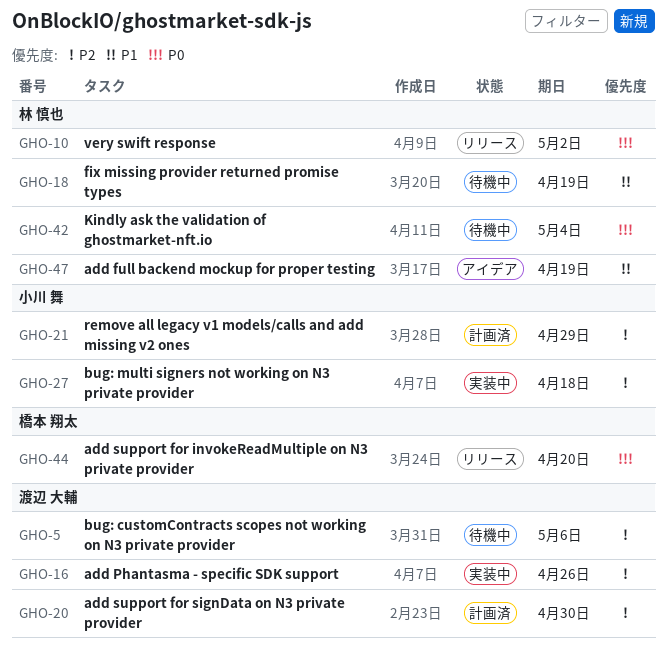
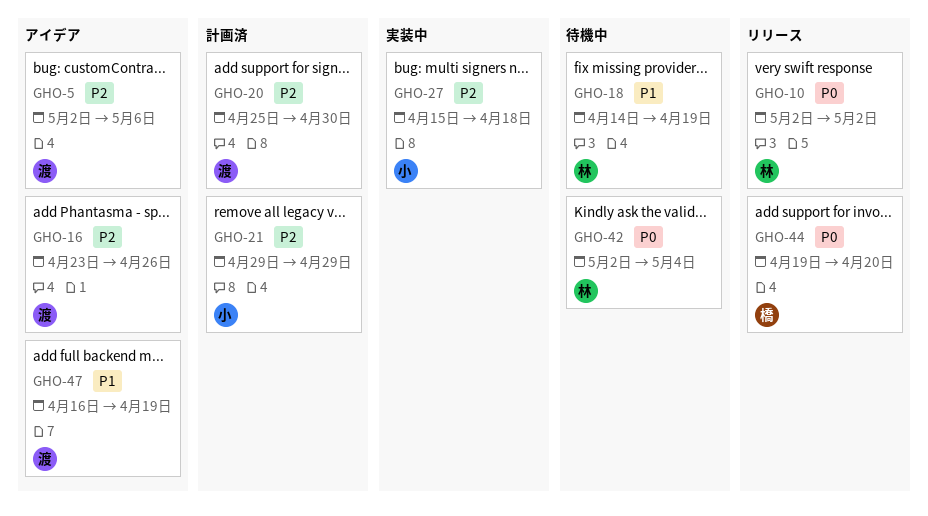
GHO-5, status: 待機中 -> アイデア
GHO-16, status: 実装中 -> アイデア
GHO-47, owner: 林 慎也 -> 渡辺 大輔

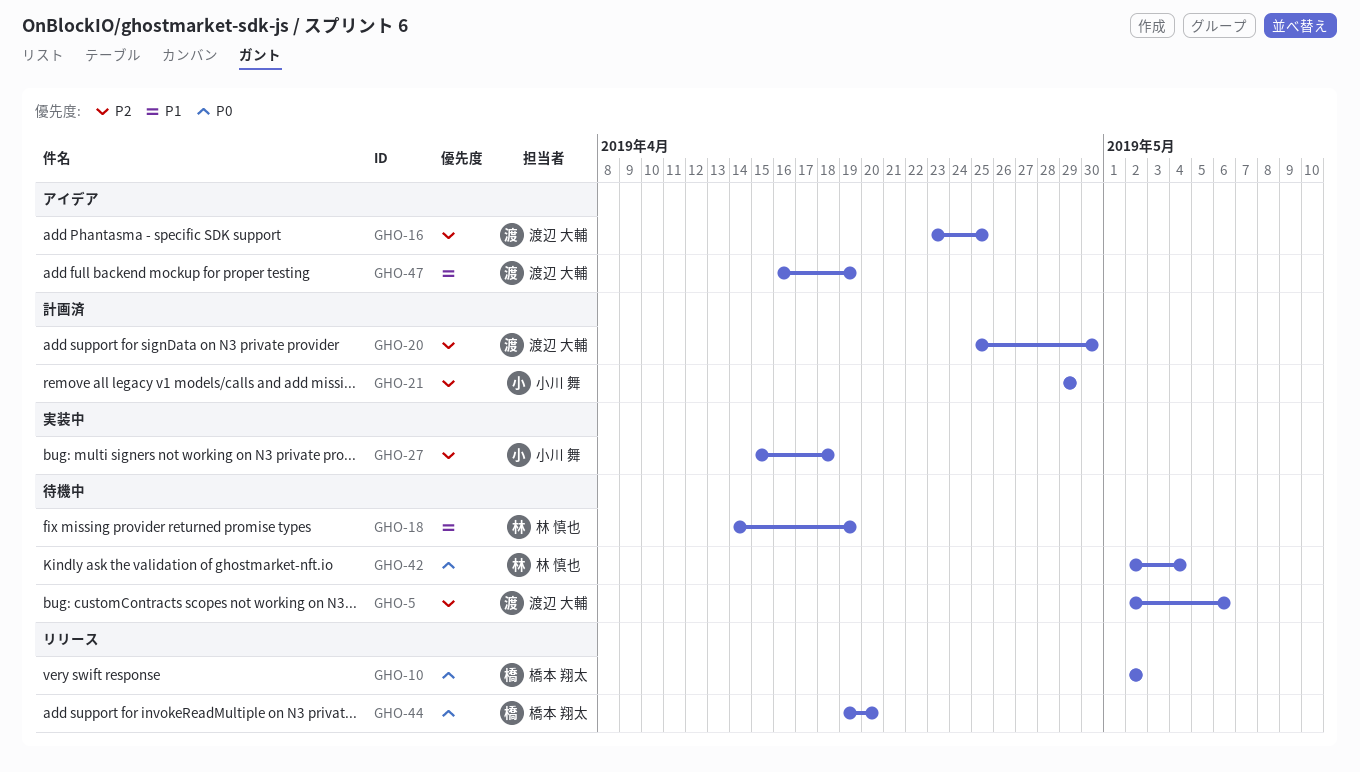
GHO-5, status: アイデア -> 待機中
GHO-10, owner: 林 慎也 -> 橋本 翔太
GHO-16, due: Apr 26 -> Apr 25

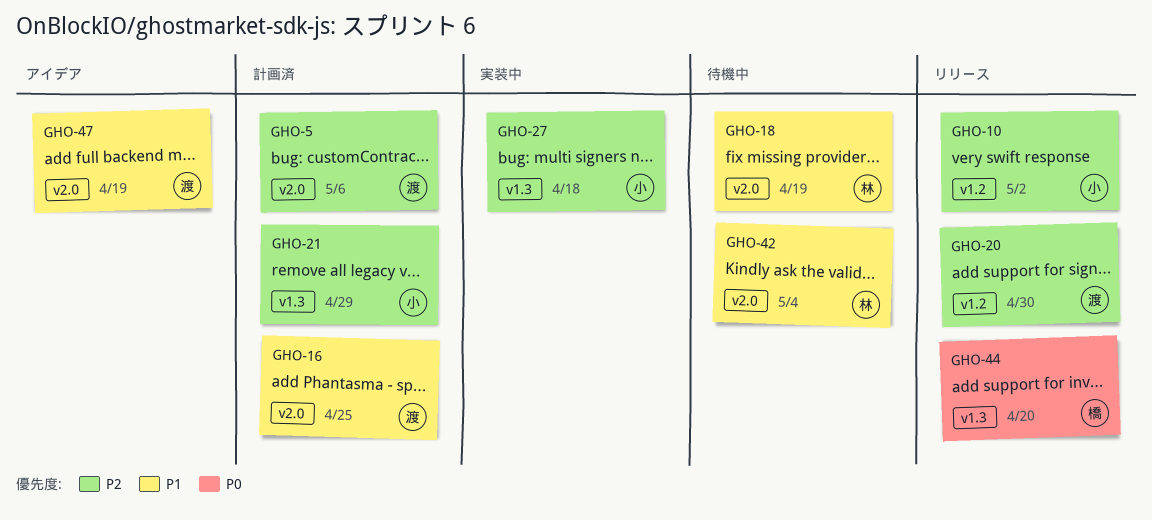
GHO-5, status: 待機中 -> 計画済
GHO-10, owner: 橋本 翔太 -> 小川 舞
GHO-10, priority: P0 -> P2
GHO-16, status: アイデア -> 計画済
GHO-16, priority: P2 -> P1
GHO-20, status: 計画済 -> リリース
GHO-42, priority: P0 -> P1

